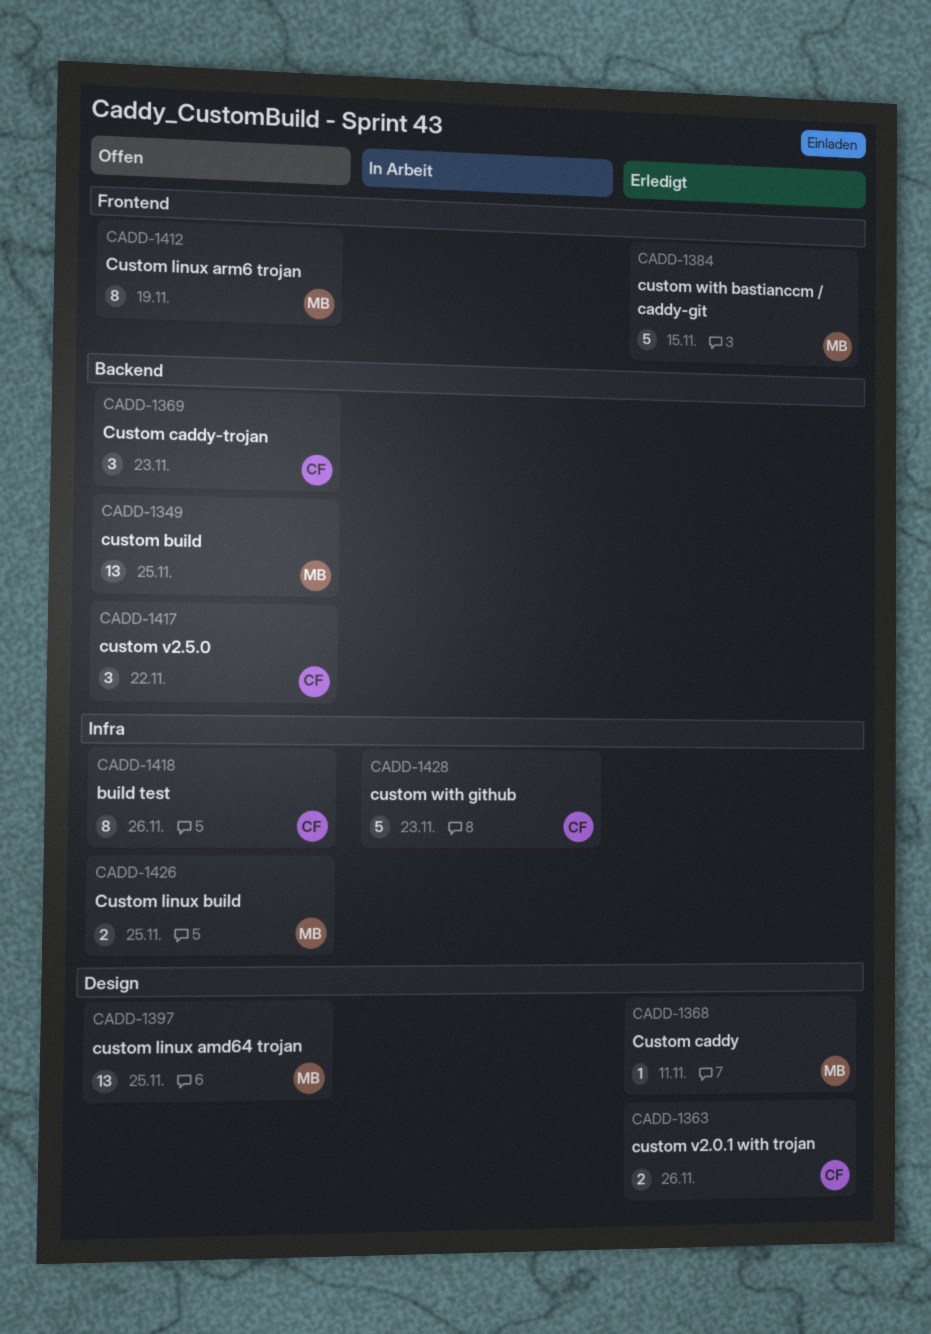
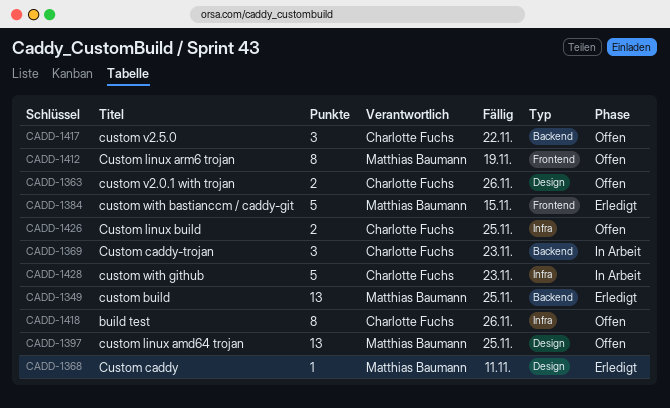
CADD-1349, status: Offen -> Erledigt
CADD-1363, status: Erledigt -> Offen
CADD-1369, status: Offen -> In Arbeit
CADD-1426, owner: Matthias Baumann -> Charlotte Fuchs

